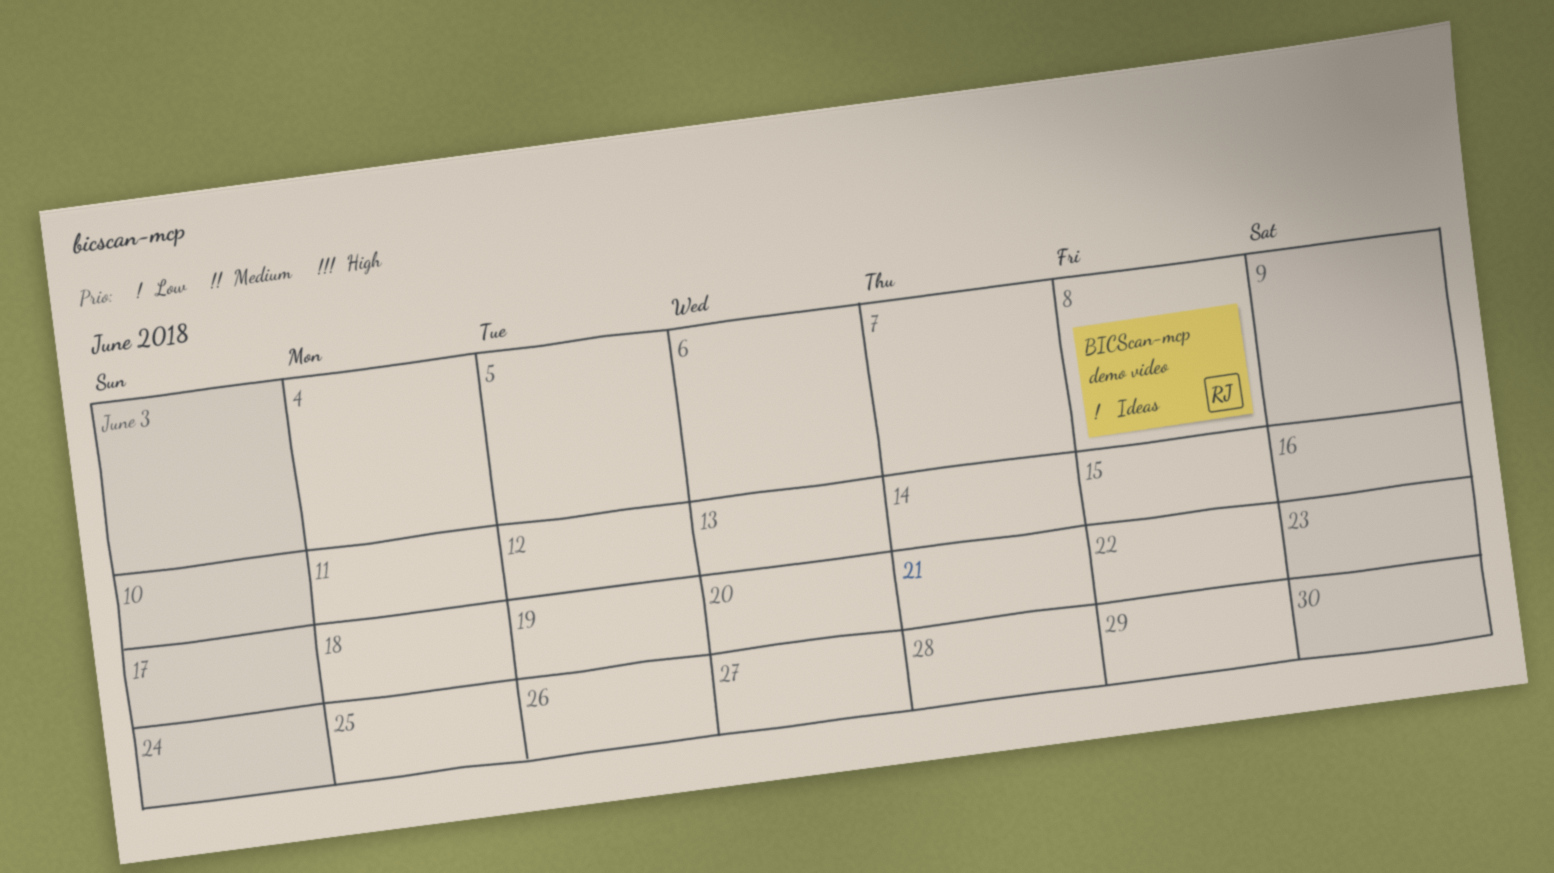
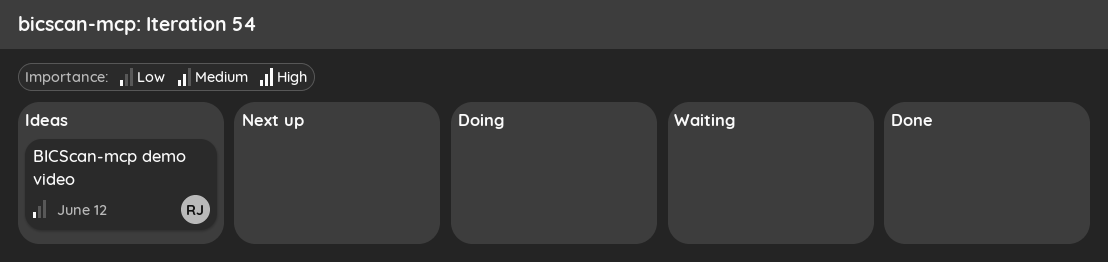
BICScan-mcp demo video, due: Jun 8 -> Jun 12

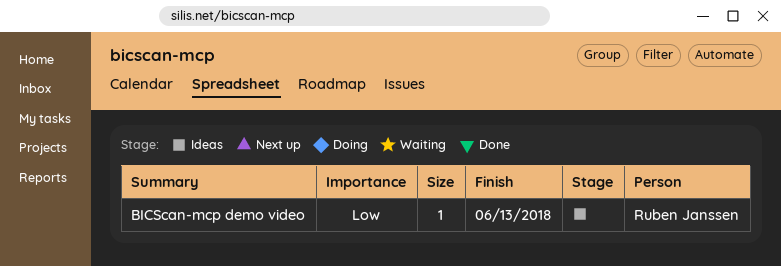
BICScan-mcp demo video, due: Jun 12 -> Jun 13

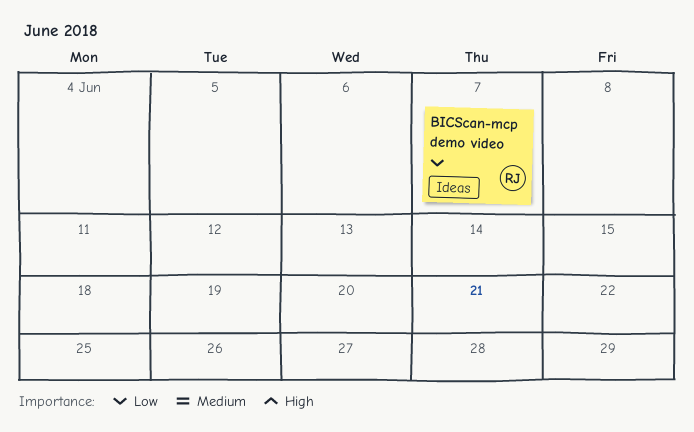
BICScan-mcp demo video, due: Jun 13 -> Jun 7

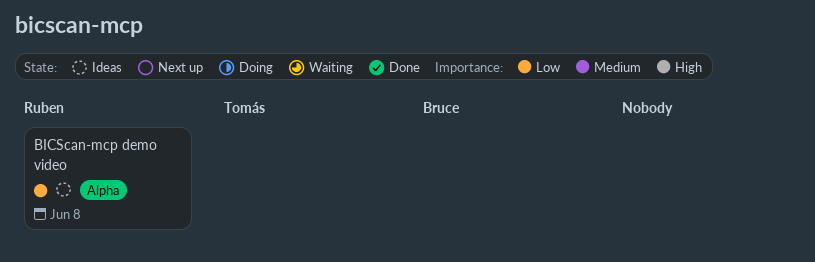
BICScan-mcp demo video, due: Jun 7 -> Jun 8

